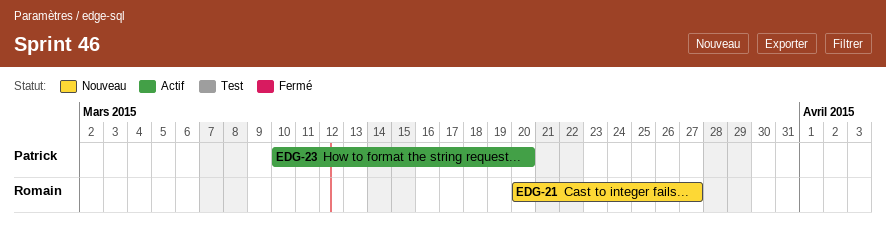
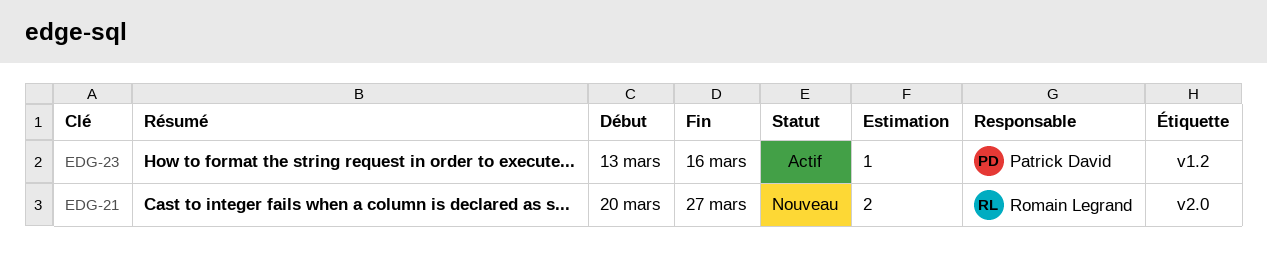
EDG-23, start: Mar 10 -> Mar 13
EDG-23, due: Mar 20 -> Mar 16

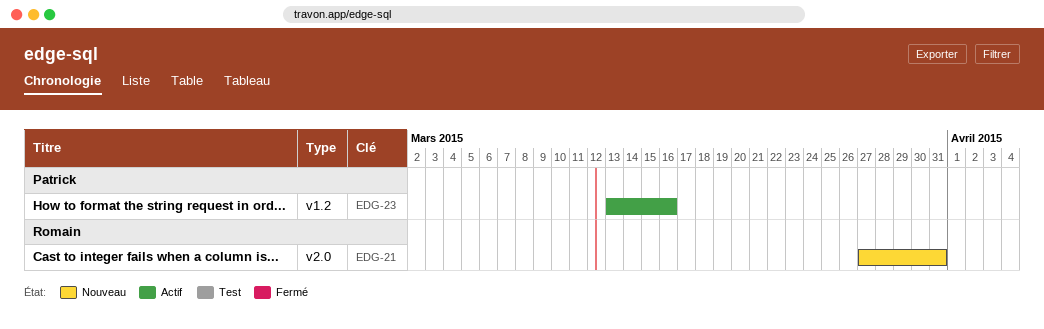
EDG-21, start: Mar 20 -> Mar 27
EDG-21, due: Mar 27 -> Mar 31

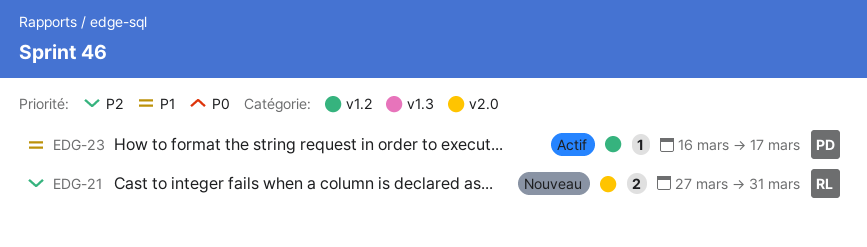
EDG-23, start: Mar 13 -> Mar 16
EDG-23, due: Mar 16 -> Mar 17

